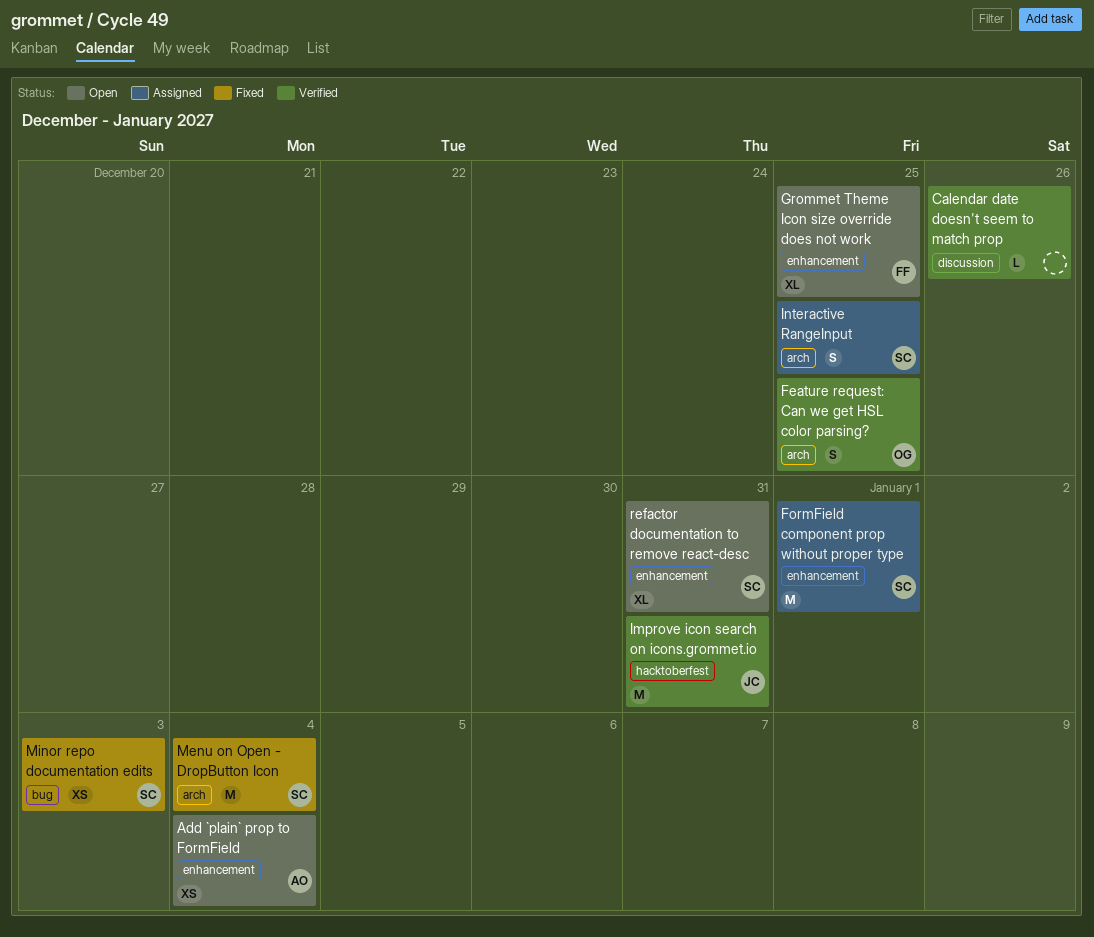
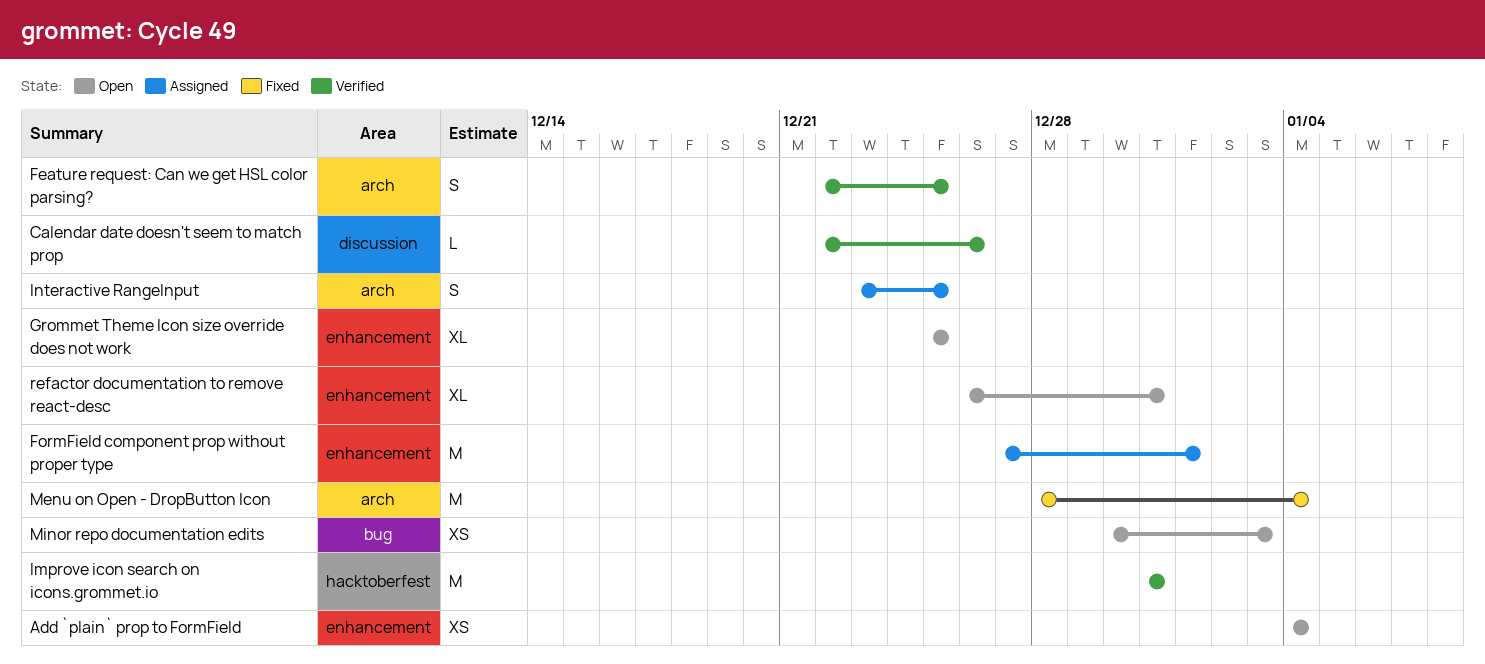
Minor repo documentation edits, status: Fixed -> Open

